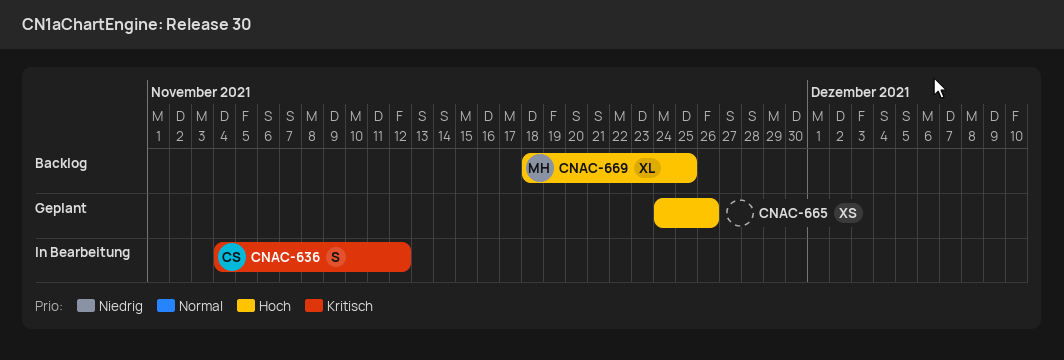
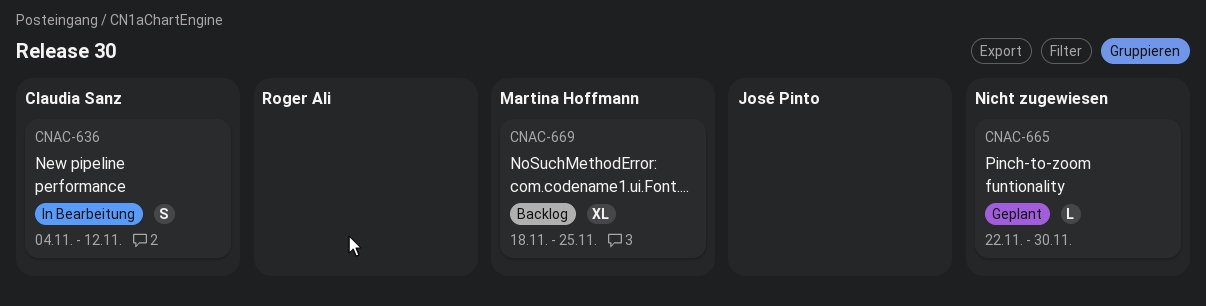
CNAC-665, estimate: XS -> L
CNAC-665, start: Nov 24 -> Nov 22
CNAC-665, due: Nov 26 -> Nov 30

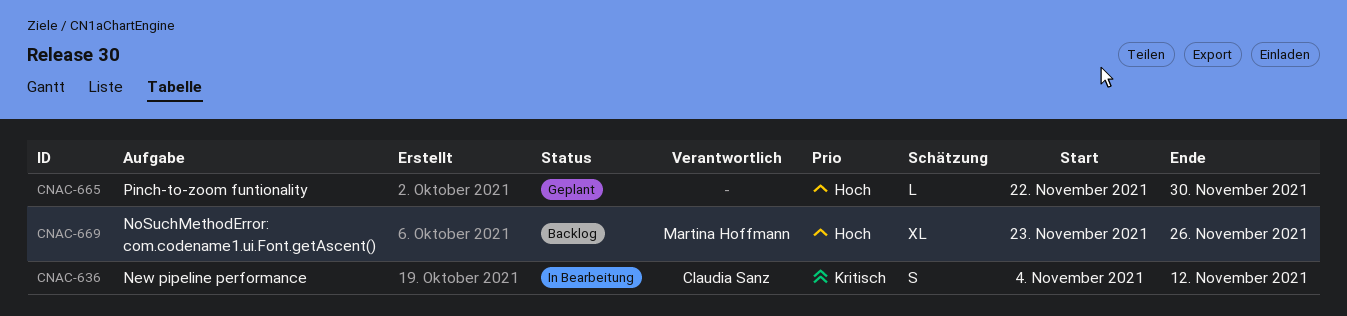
CNAC-669, start: Nov 18 -> Nov 23
CNAC-669, due: Nov 25 -> Nov 26

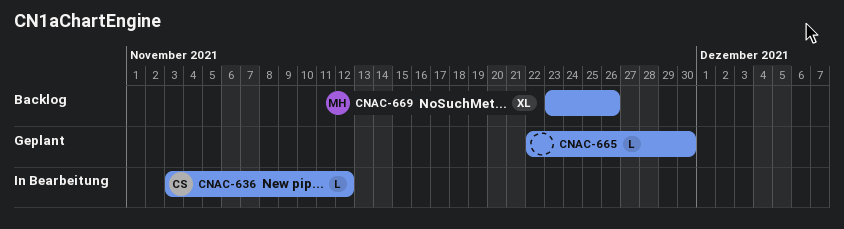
CNAC-636, estimate: S -> L
CNAC-636, start: Nov 4 -> Nov 3

